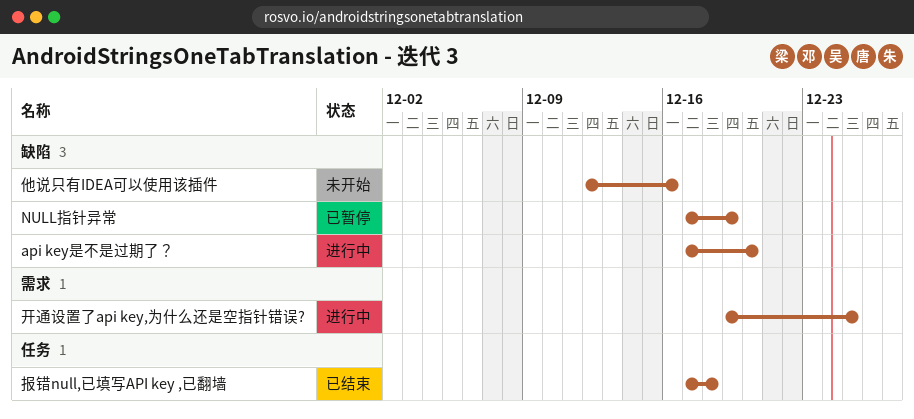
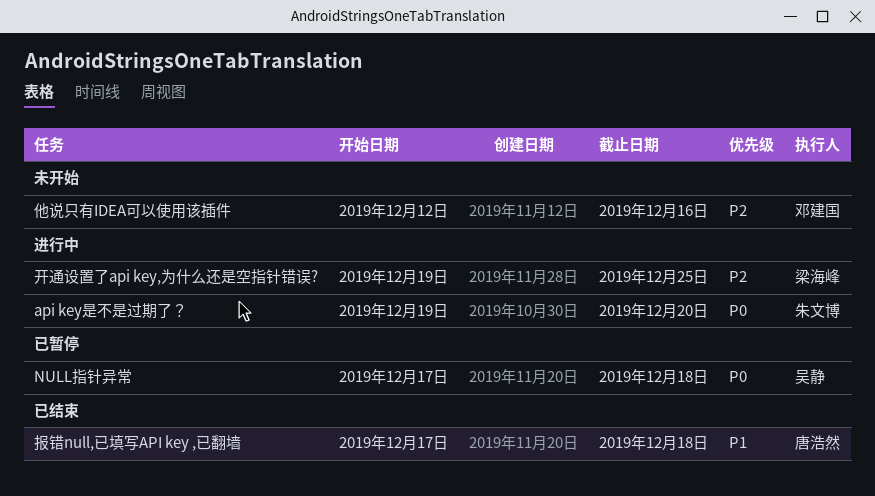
api key是不是过期了？, start: Dec 17 -> Dec 19
NULL指针异常, due: Dec 19 -> Dec 18

